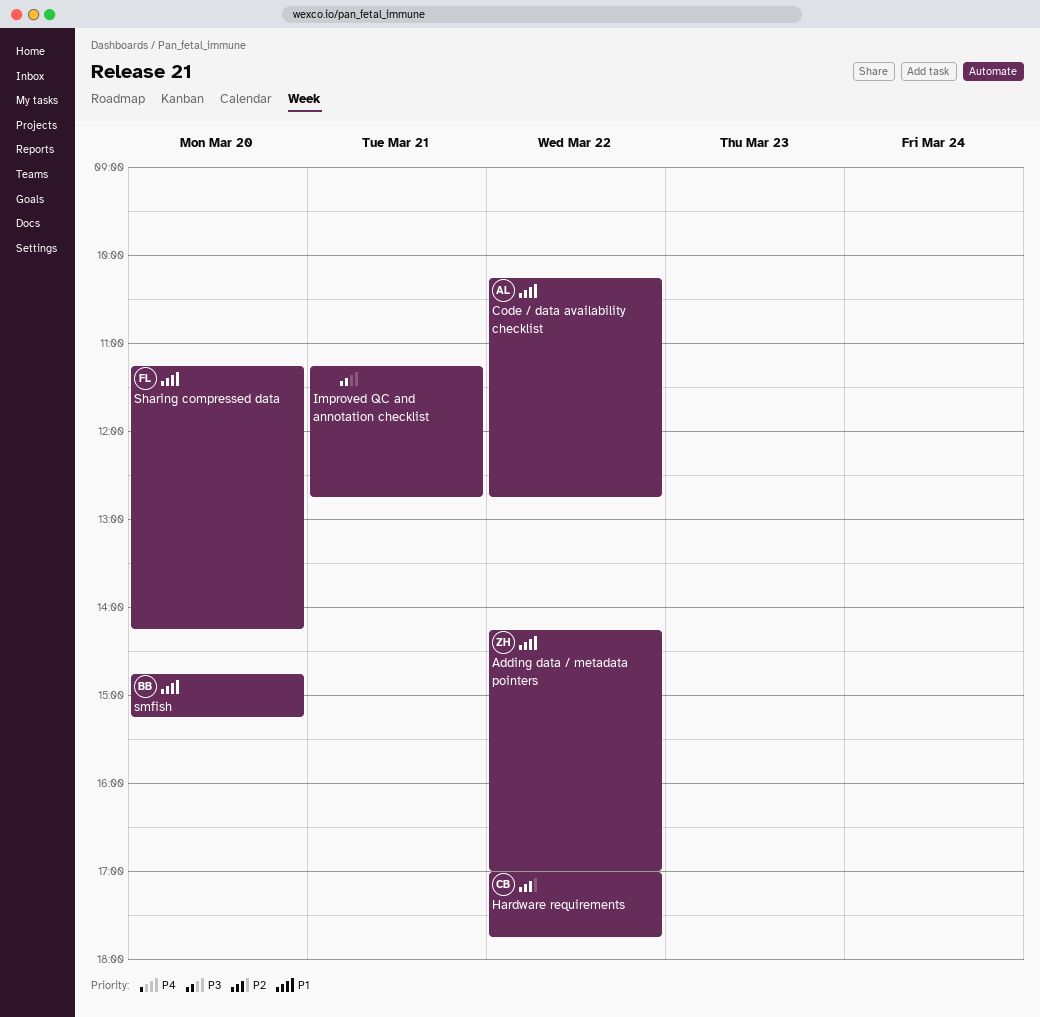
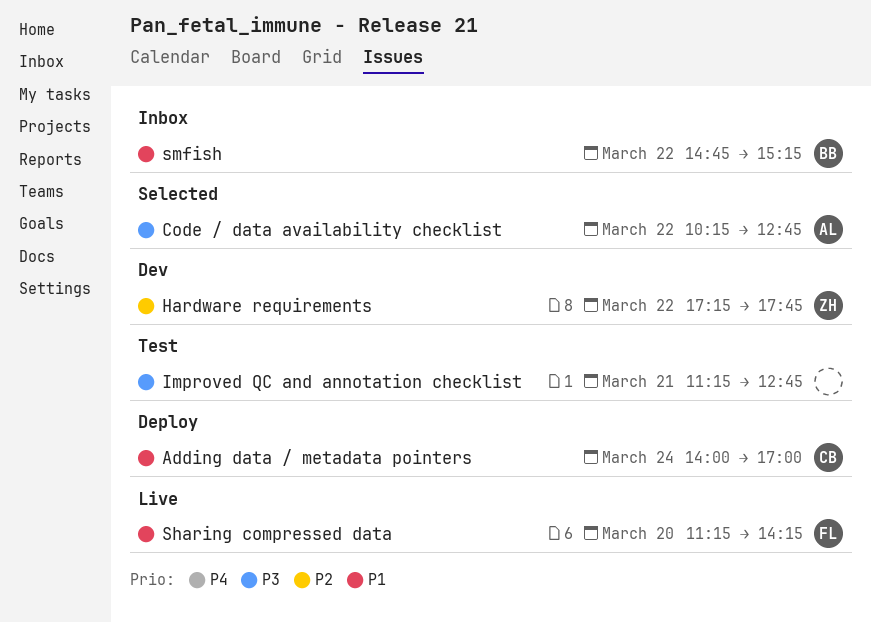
Adding data / metadata pointers, owner: ZH -> CB
Adding data / metadata pointers, day: Mar 22 -> Mar 24
Adding data / metadata pointers, begins: 14:15 -> 14:00
Code / data availability checklist, priority: P1 -> P3
Hardware requirements, owner: CB -> ZH
Hardware requirements, begins: 17:00 -> 17:15
smfish, day: Mar 20 -> Mar 22

